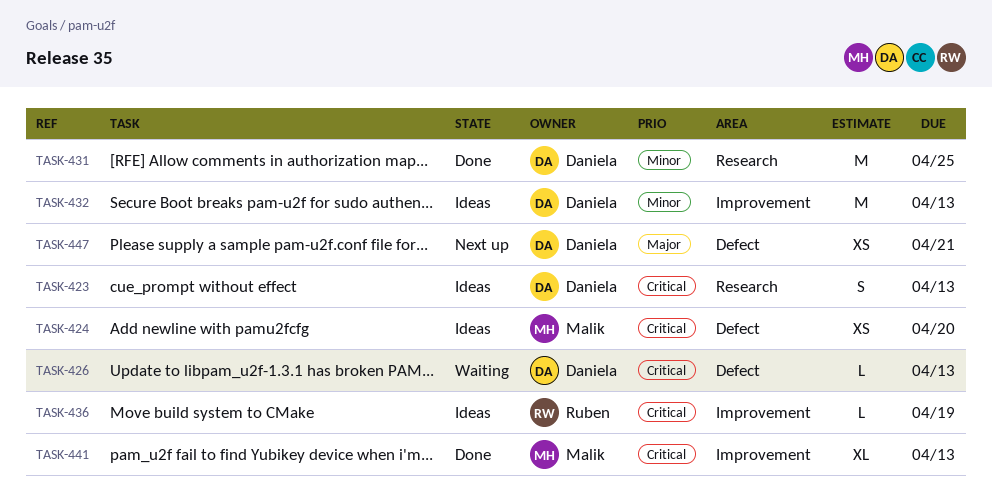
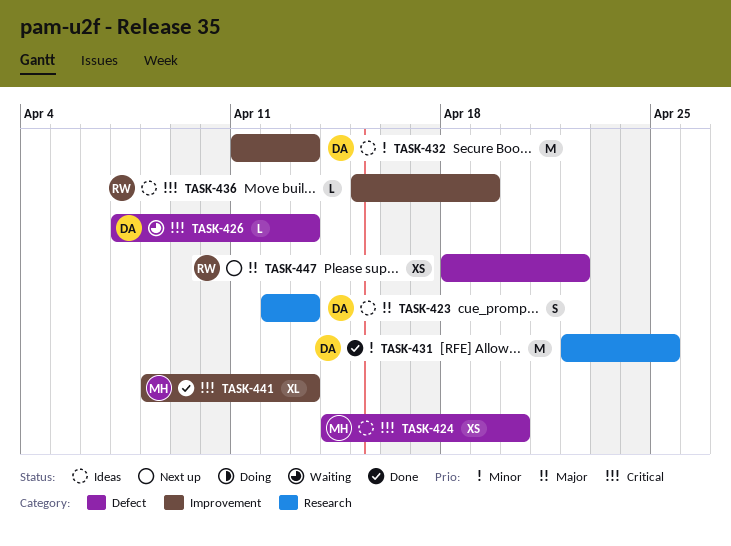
TASK-423, priority: Critical -> Major
TASK-447, owner: Daniela -> Ruben
TASK-447, due: Apr 21 -> Apr 22

